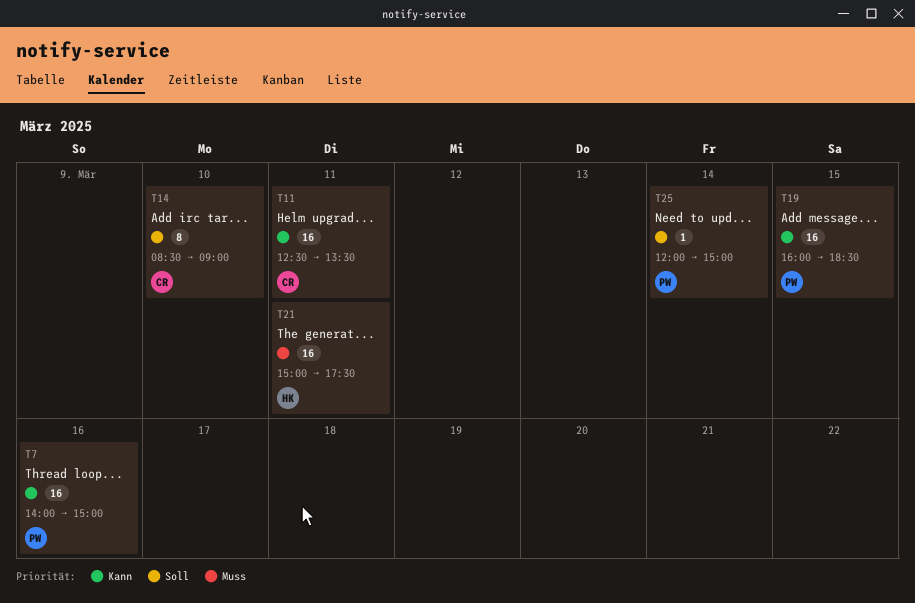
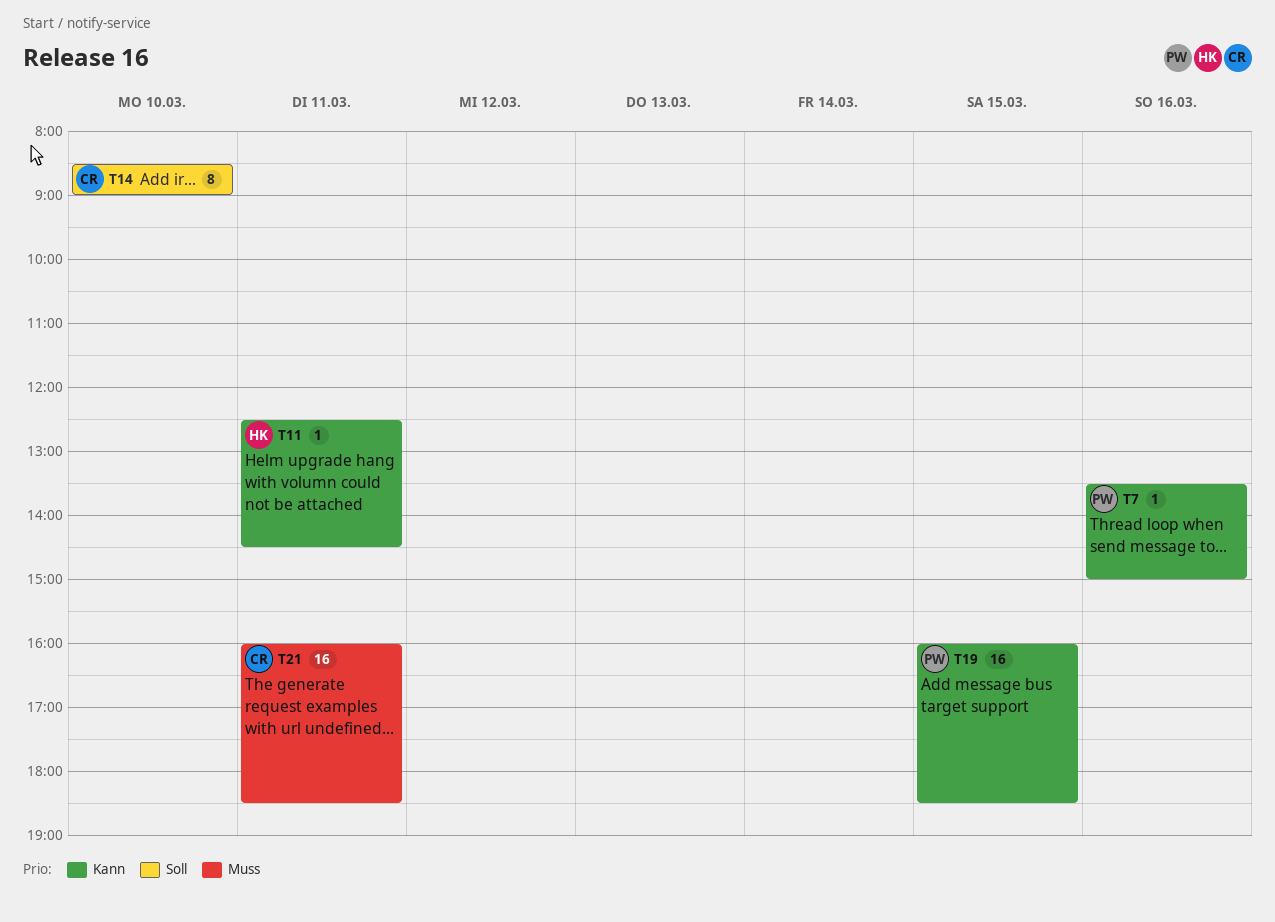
T7, estimate: 16 -> 1
T7, begins: 14:00 -> 13:30
T11, owner: CR -> HK
T11, estimate: 16 -> 1
T11, ends: 13:30 -> 14:30
T21, owner: HK -> CR
T21, begins: 15:00 -> 16:00
T21, ends: 17:30 -> 18:30
T25: present -> none

